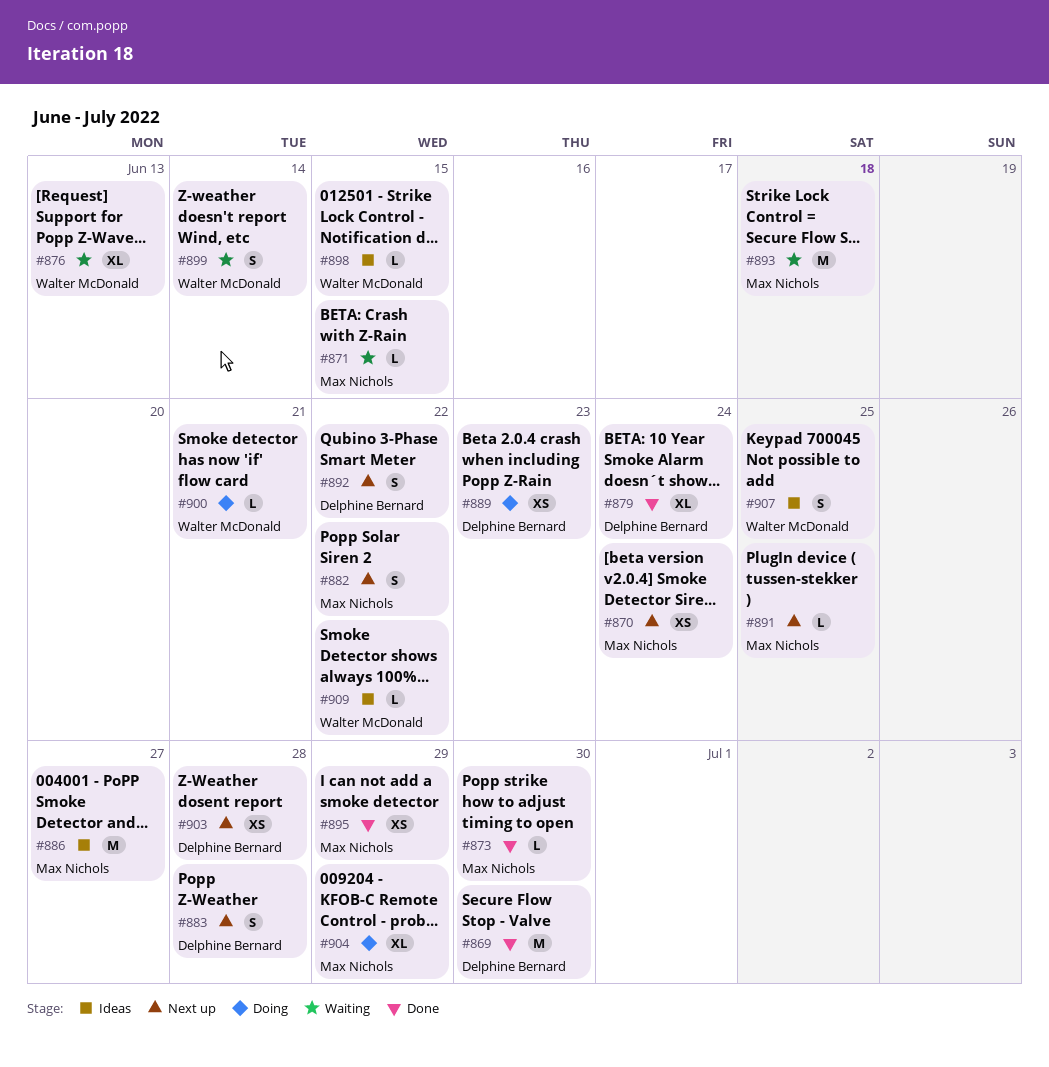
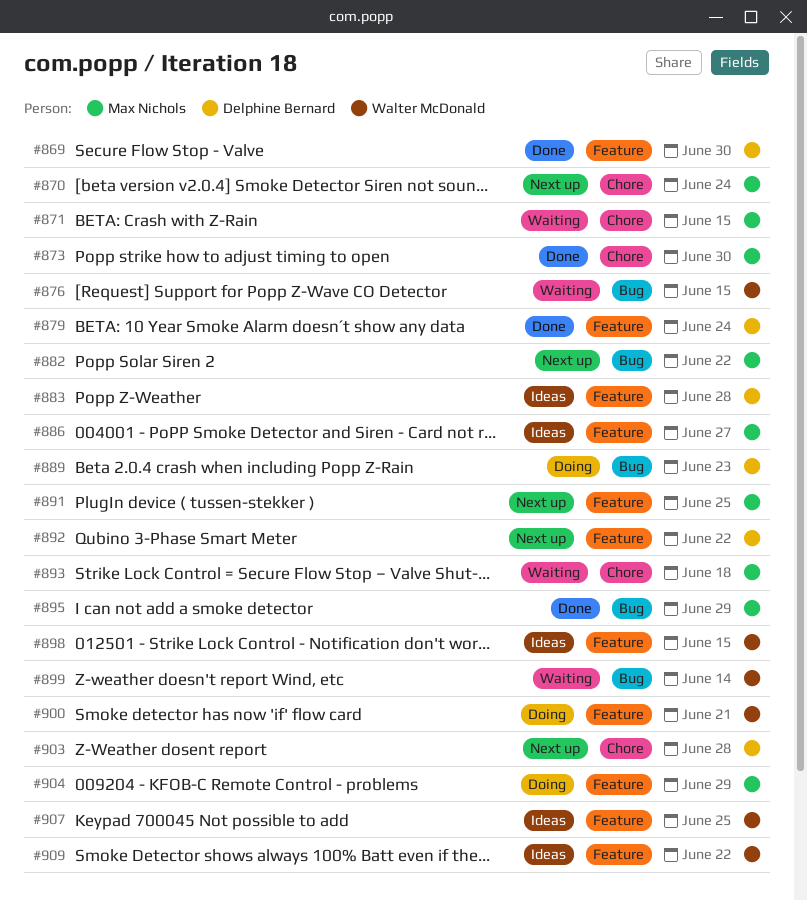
#876, due: Jun 13 -> Jun 15
#883, status: Next up -> Ideas

